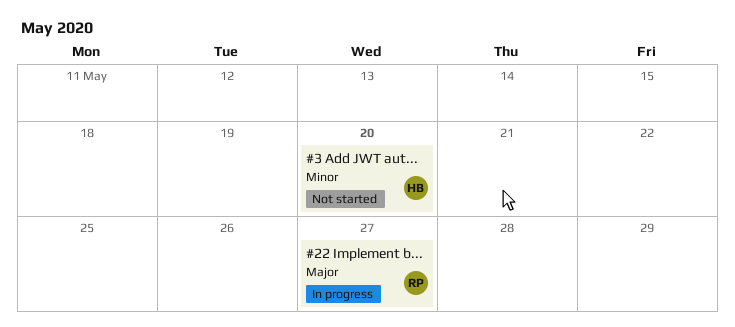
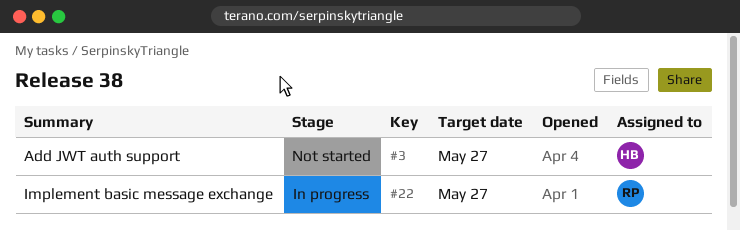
#3, due: May 20 -> May 27

